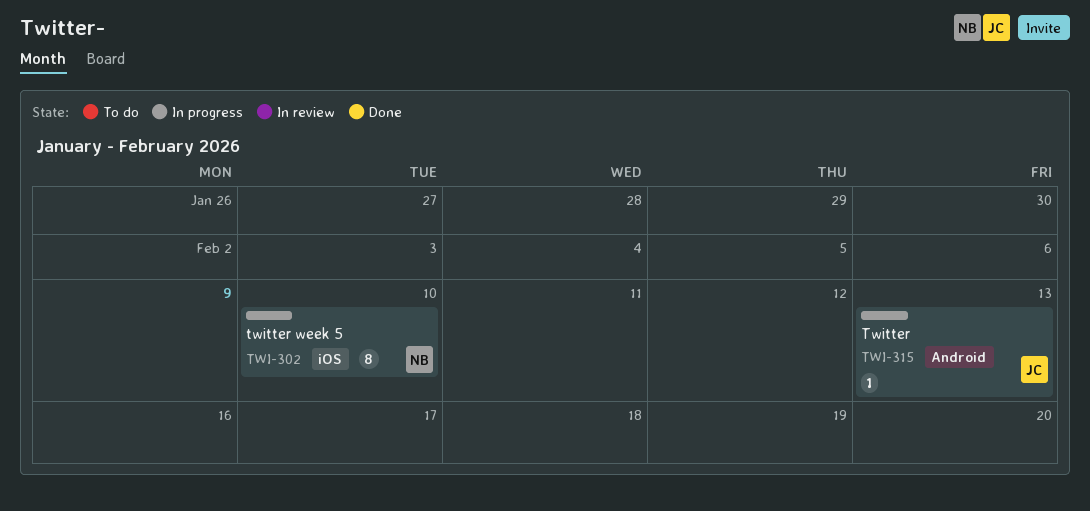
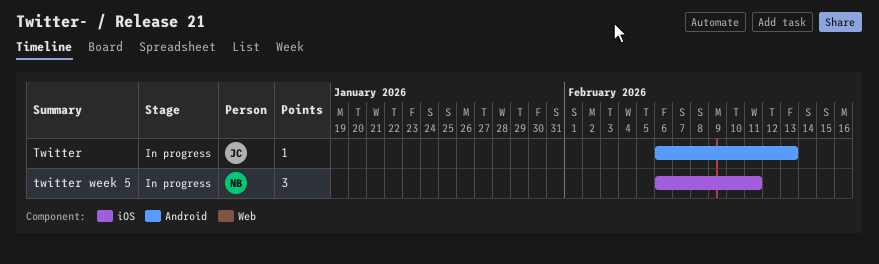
twitter week 5, estimate: 8 -> 3
twitter week 5, due: Feb 10 -> Feb 11

